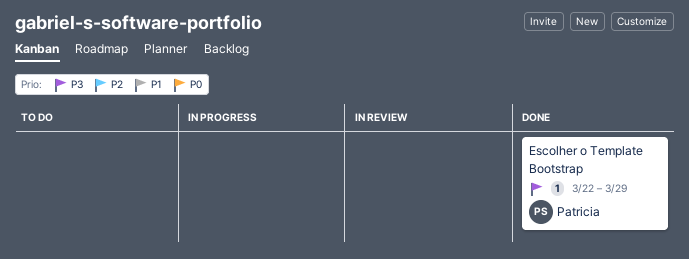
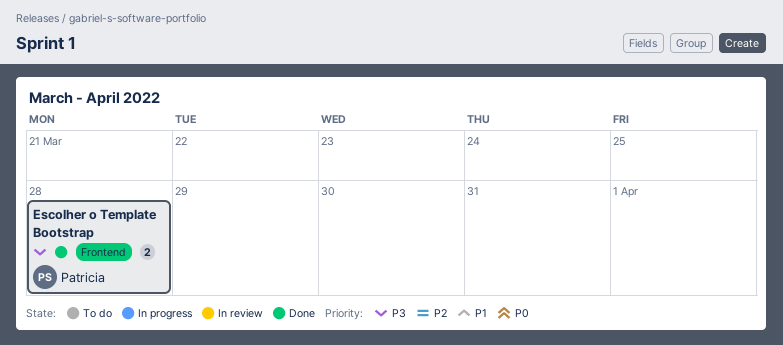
Escolher o Template Bootstrap, estimate: 1 -> 2
Escolher o Template Bootstrap, due: Mar 29 -> Mar 28

